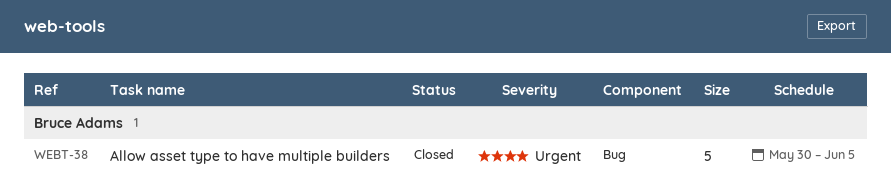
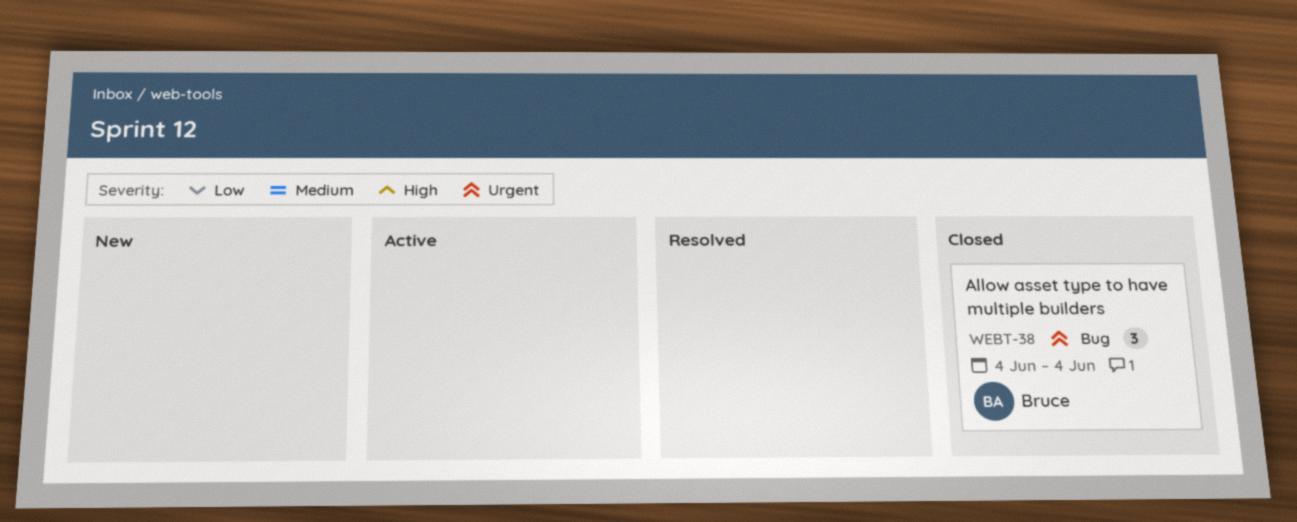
WEBT-38, estimate: 5 -> 3
WEBT-38, start: May 30 -> Jun 4
WEBT-38, due: Jun 5 -> Jun 4

